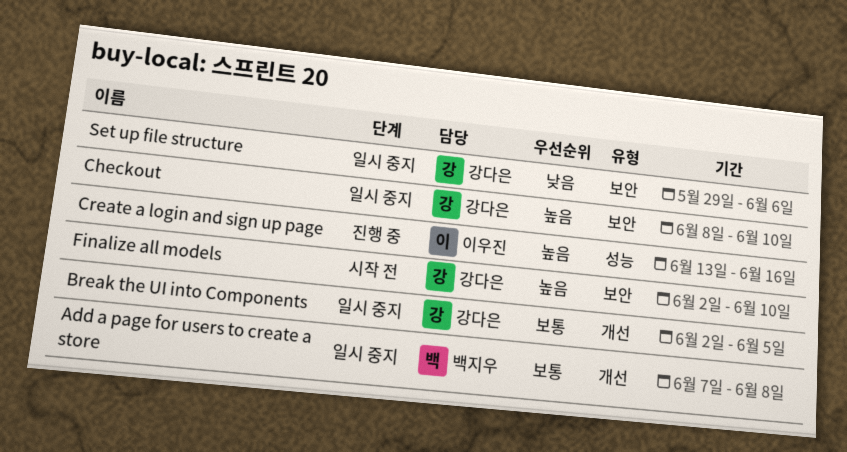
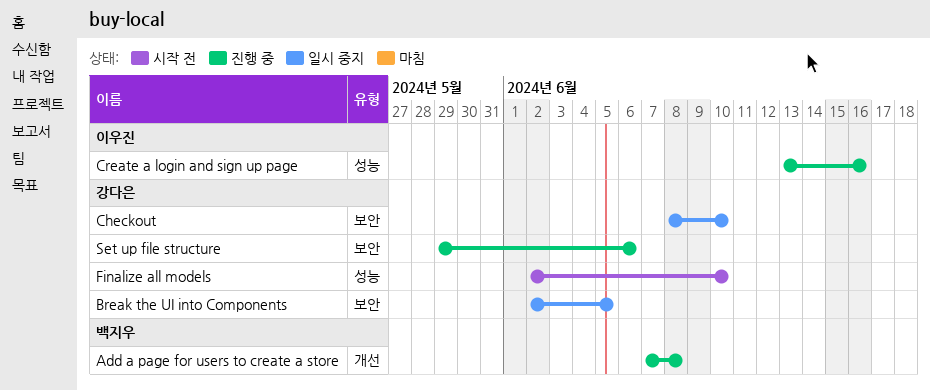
Add a page for users to create a store, status: 일시 중지 -> 진행 중
Break the UI into Components, label: 개선 -> 보안
Finalize all models, label: 보안 -> 성능
Set up file structure, status: 일시 중지 -> 진행 중

